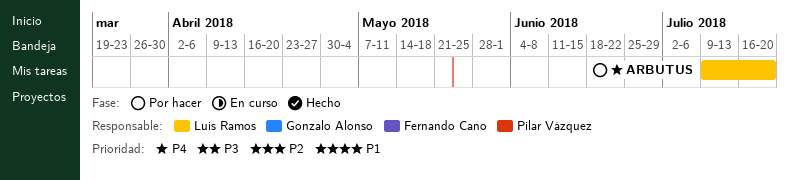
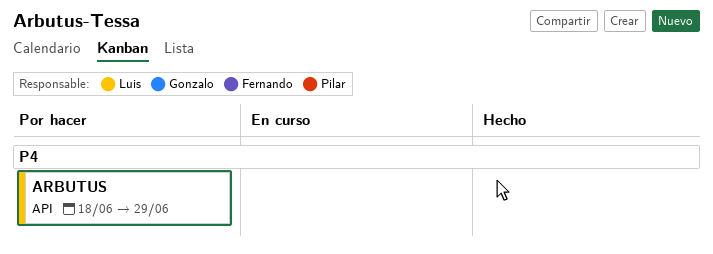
ARBUTUS, start: Jul 9 -> Jun 18
ARBUTUS, due: Jul 20 -> Jun 29

